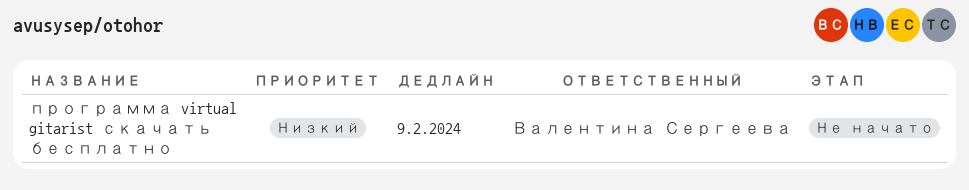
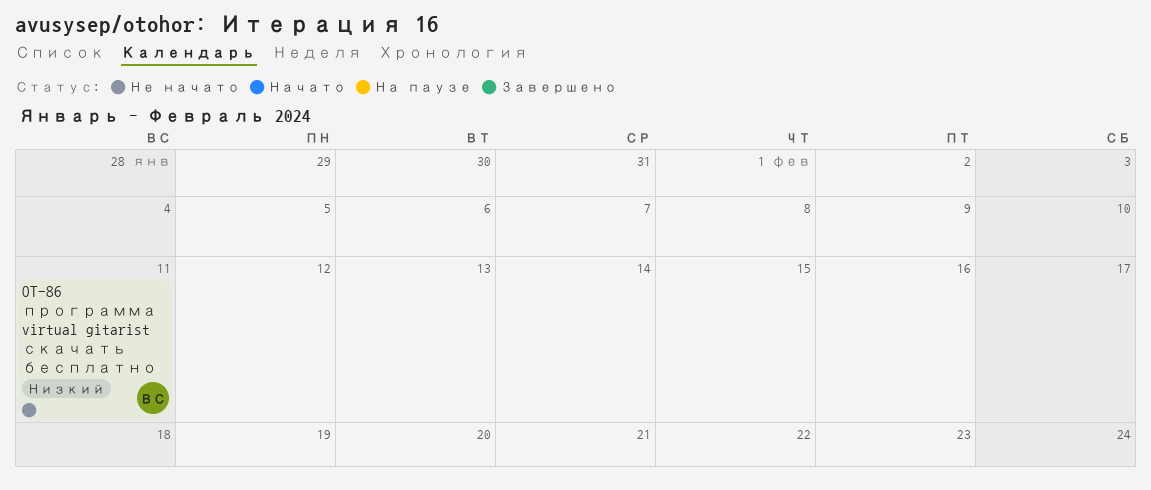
программа virtual gitarist скачать бесплатно, due: Feb 9 -> Feb 11

